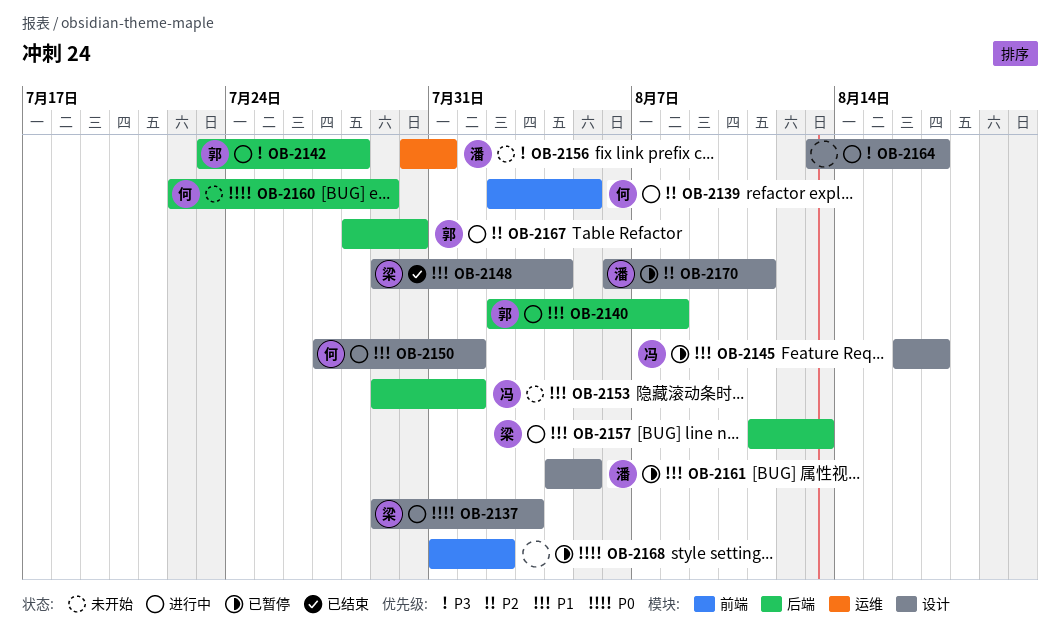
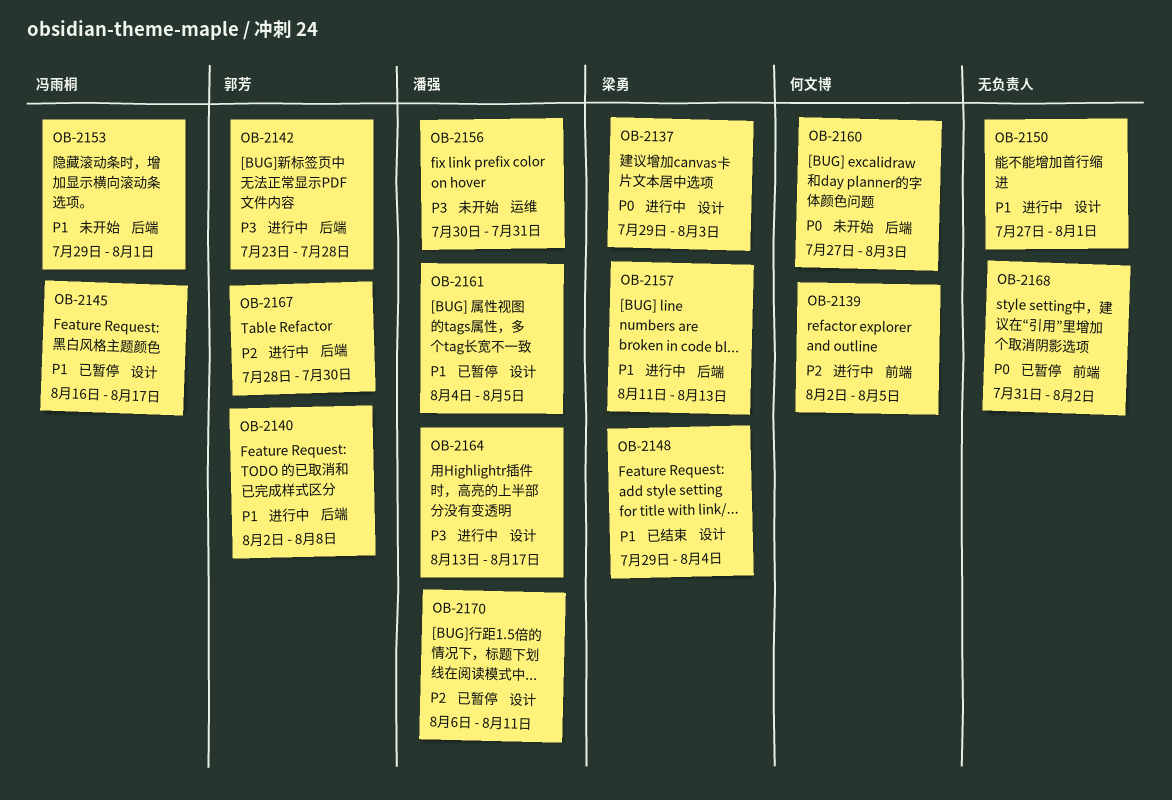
OB-2150, owner: 何文博 -> none
OB-2160, start: Jul 22 -> Jul 27
OB-2160, due: Jul 29 -> Aug 3
OB-2164, owner: none -> 潘强

